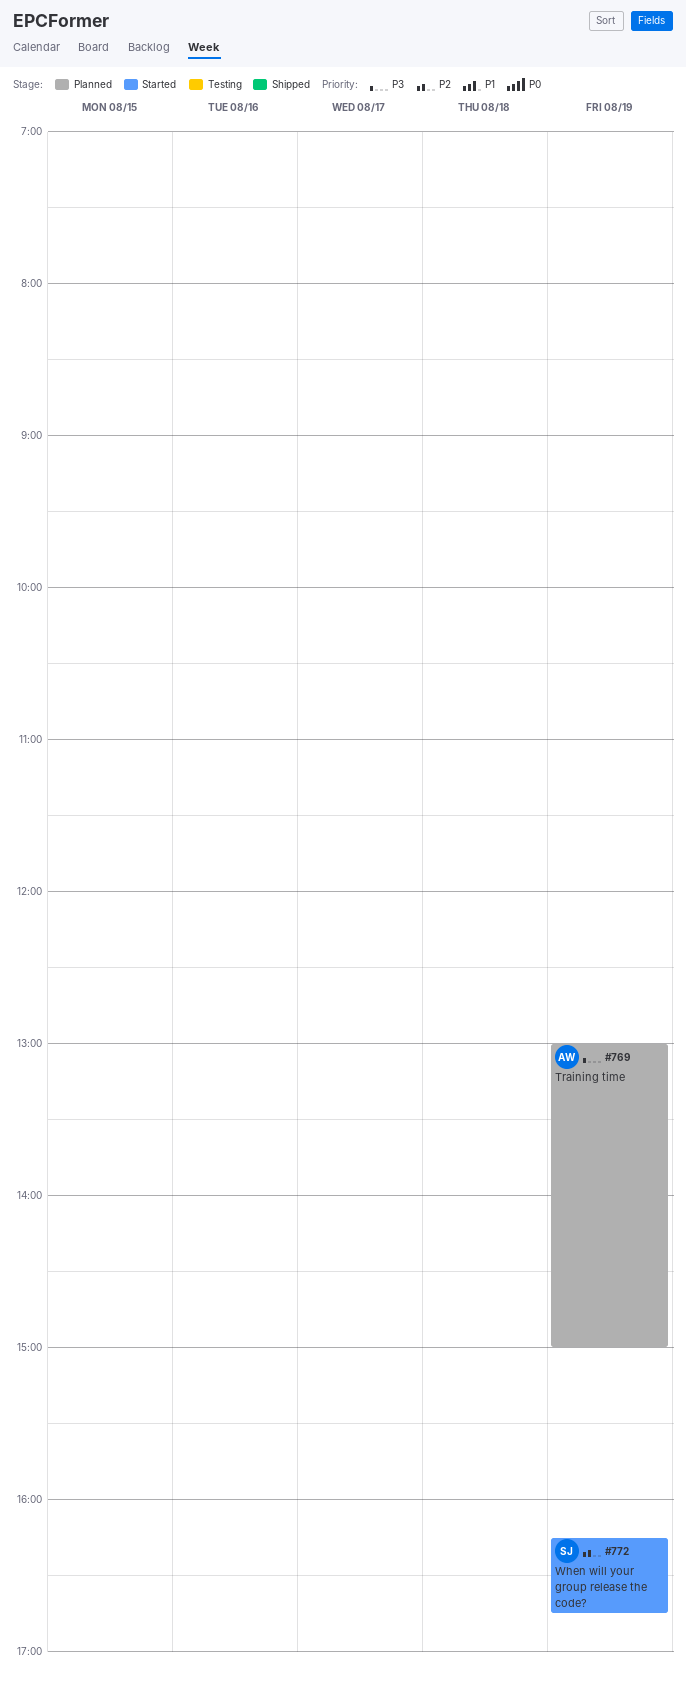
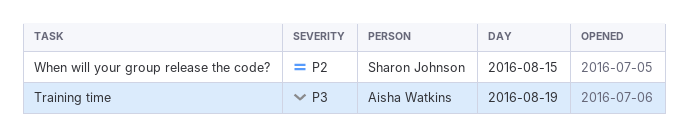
When will your group release the code?, day: Aug 19 -> Aug 15

